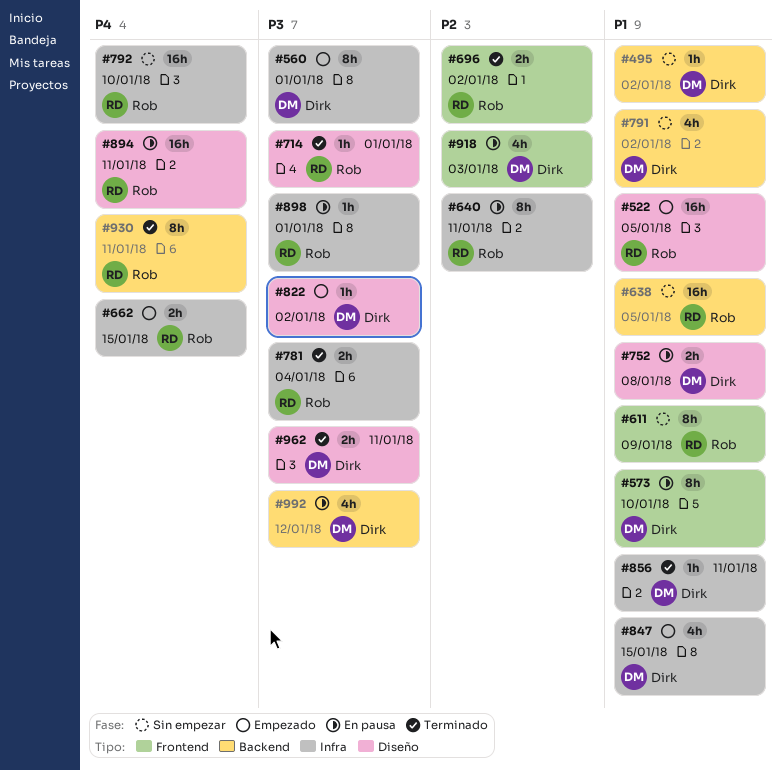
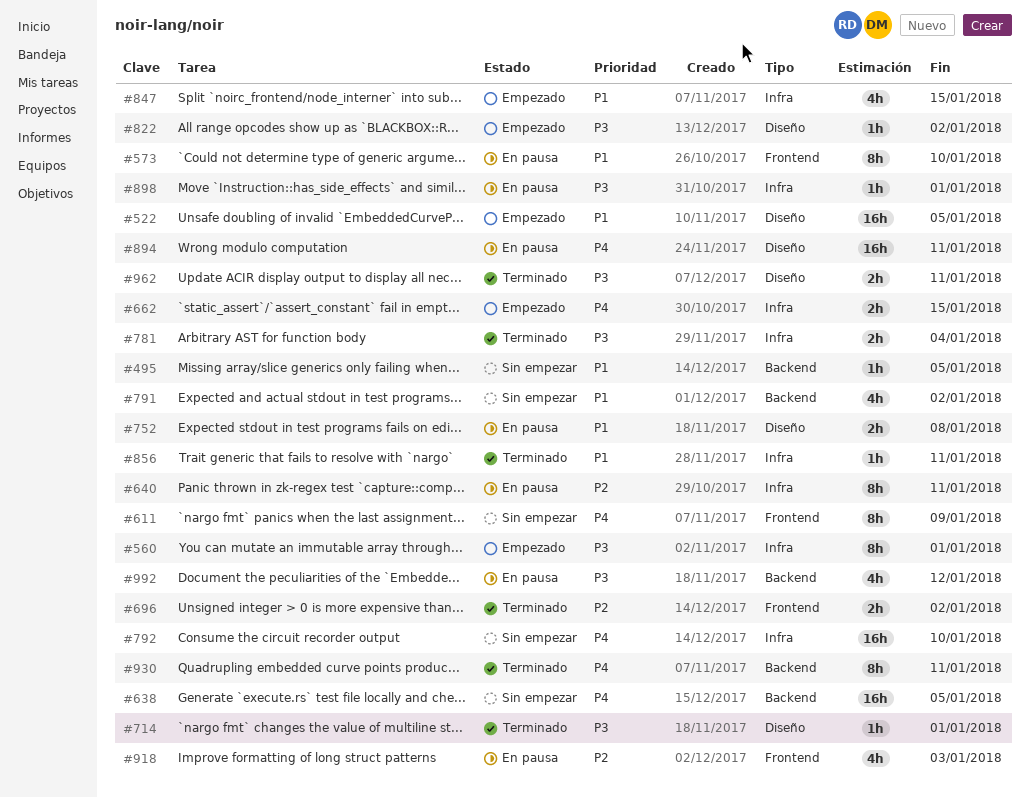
#495, due: Jan 2 -> Jan 5
#611, priority: P1 -> P4
#638, priority: P1 -> P4

